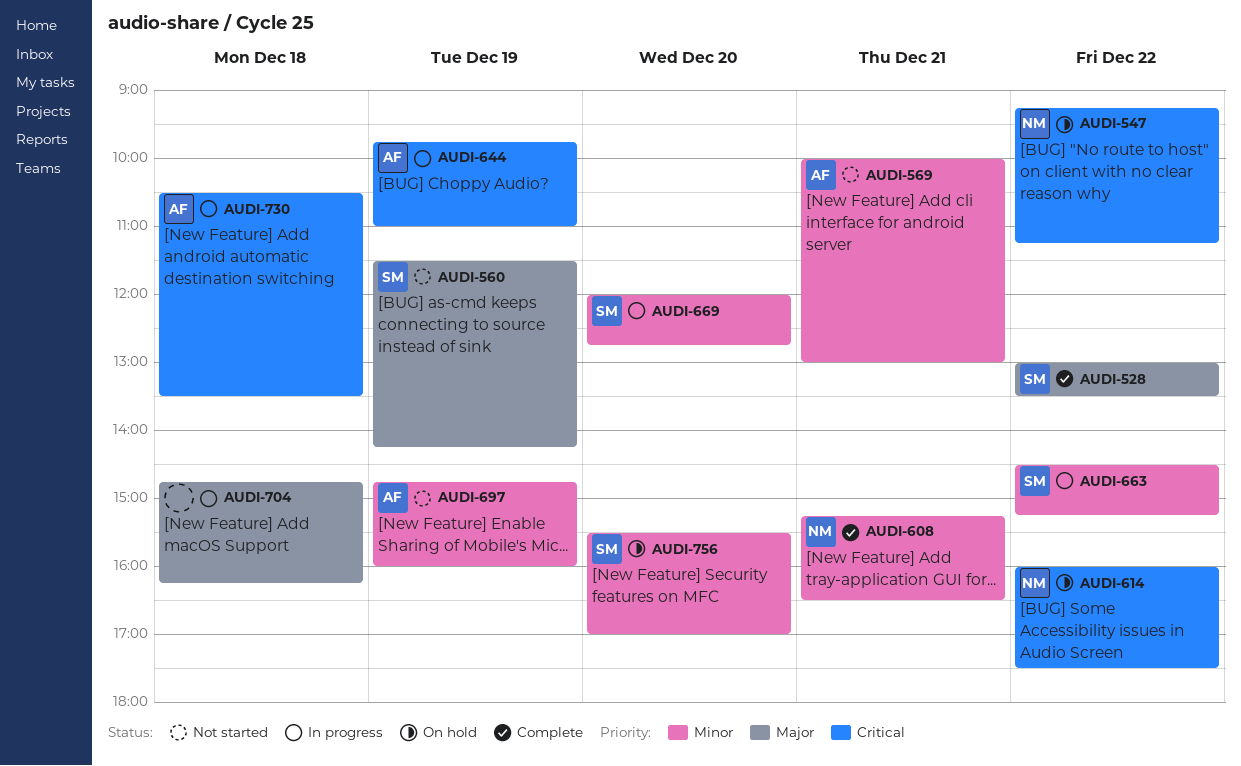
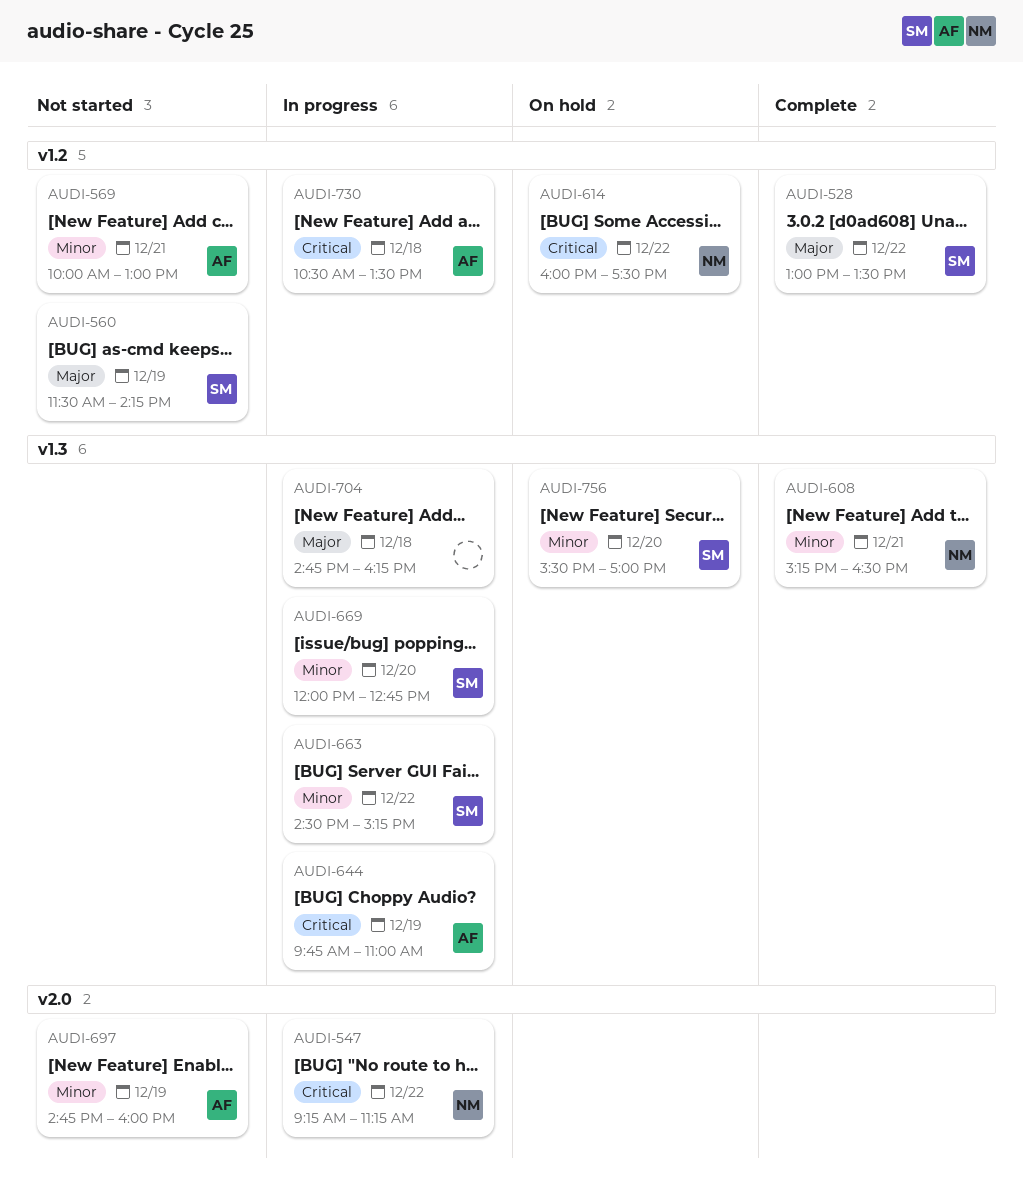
AUDI-547, status: On hold -> In progress

